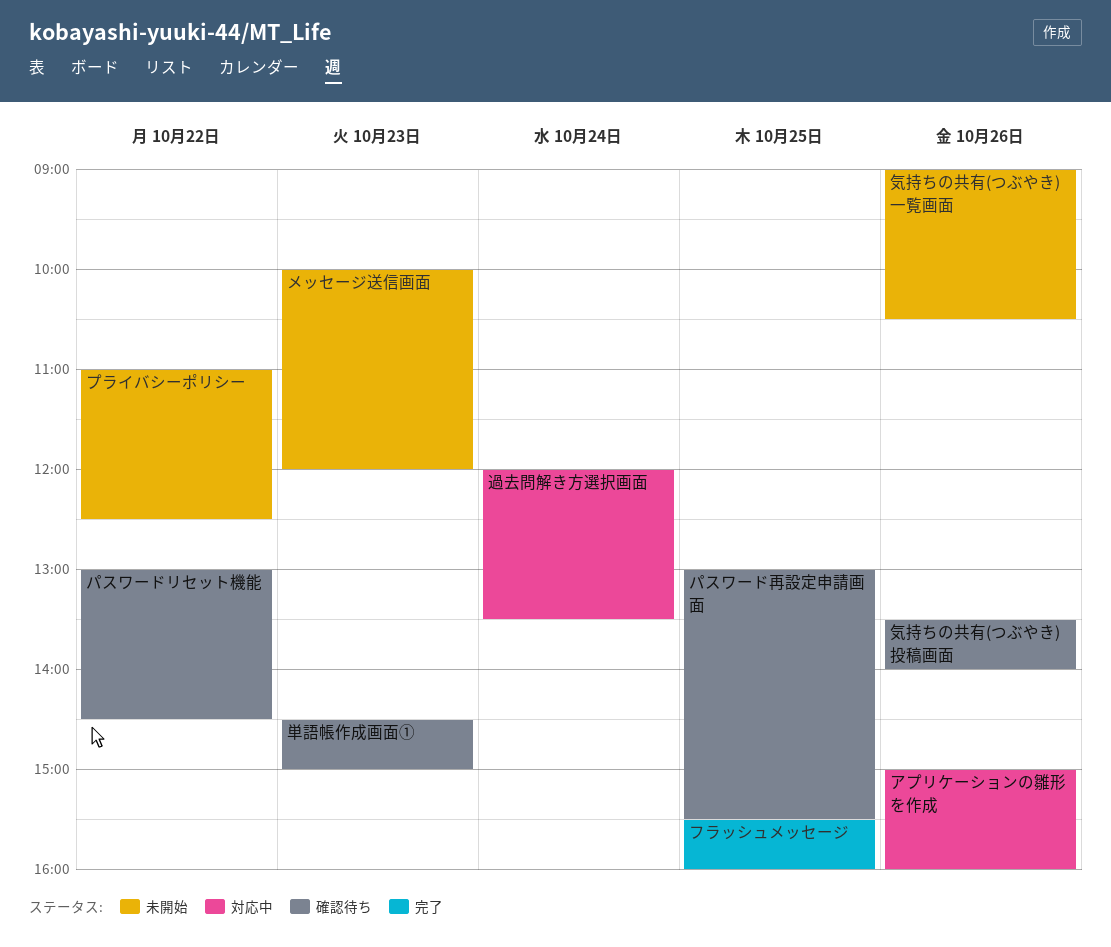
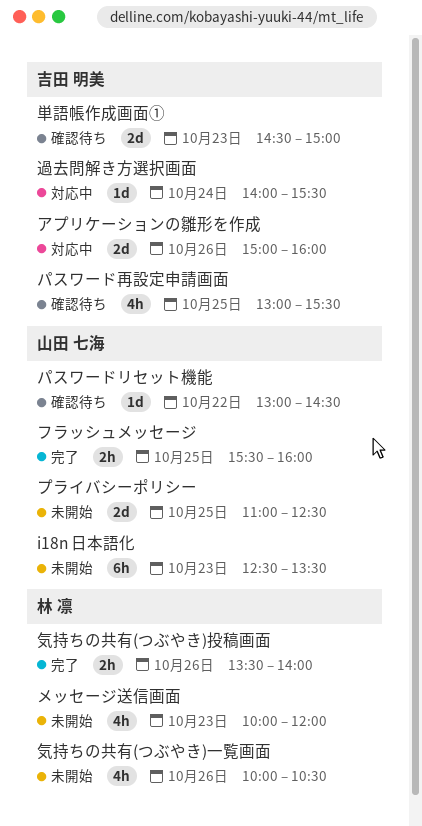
i18n 日本語化: none -> present
プライバシーポリシー, day: Oct 22 -> Oct 25
気持ちの共有(つぶやき)一覧画面, begins: 09:00 -> 10:00
気持ちの共有(つぶやき)投稿画面, status: 確認待ち -> 完了
過去問解き方選択画面, begins: 12:00 -> 14:00
過去問解き方選択画面, ends: 13:30 -> 15:30

